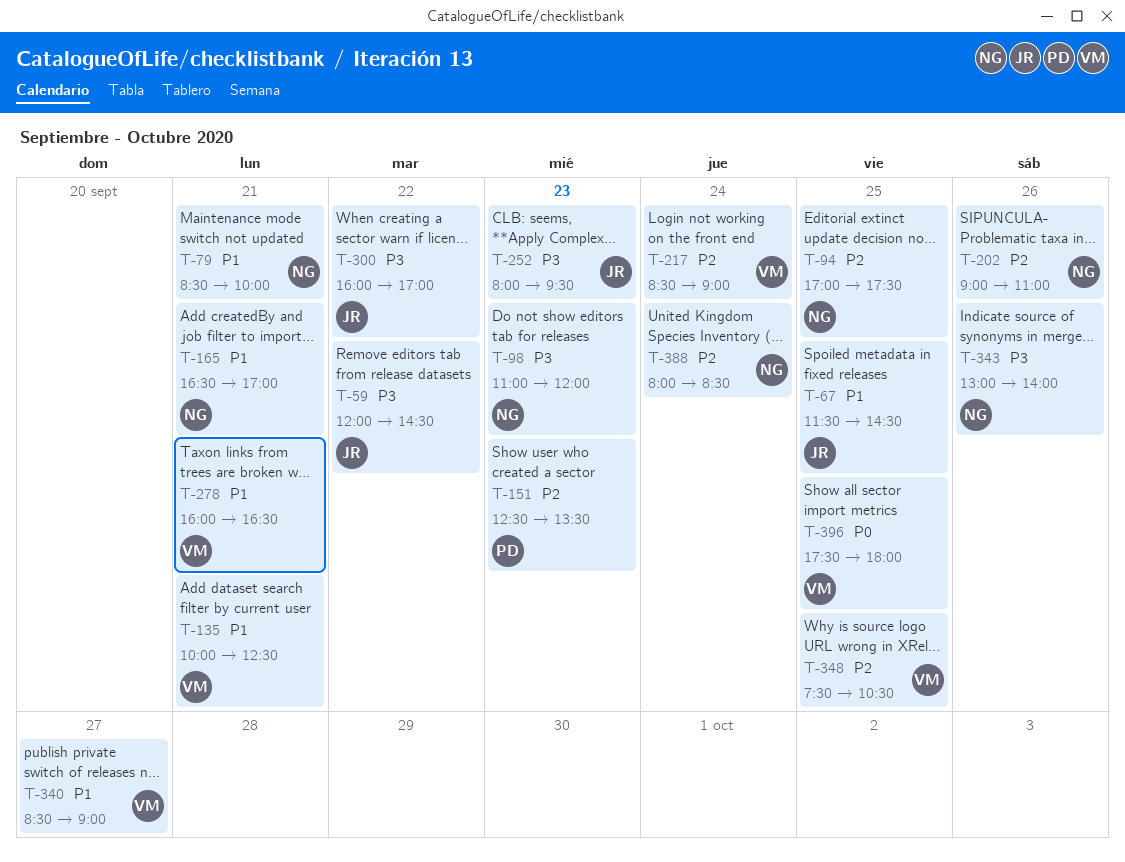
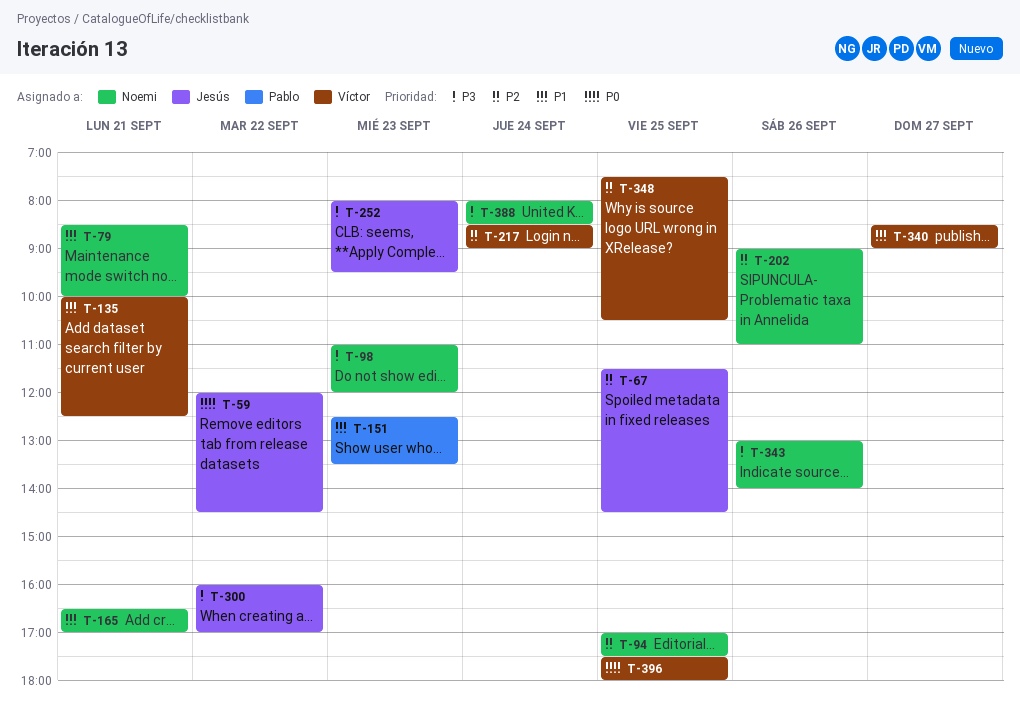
T-59, priority: P3 -> P0
T-67, priority: P1 -> P2
T-151, priority: P2 -> P1
T-278: present -> none
T-388, priority: P2 -> P3

